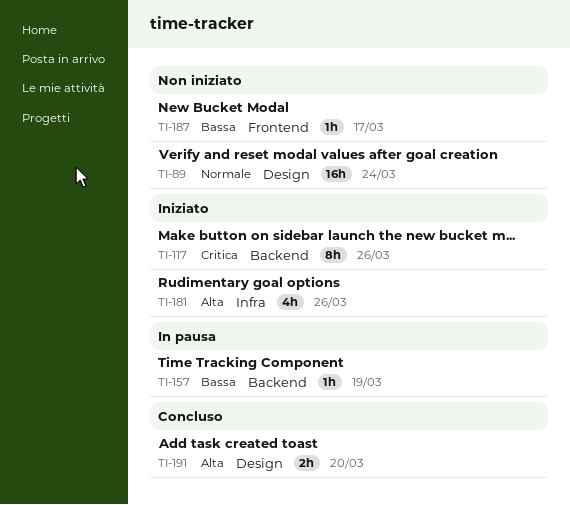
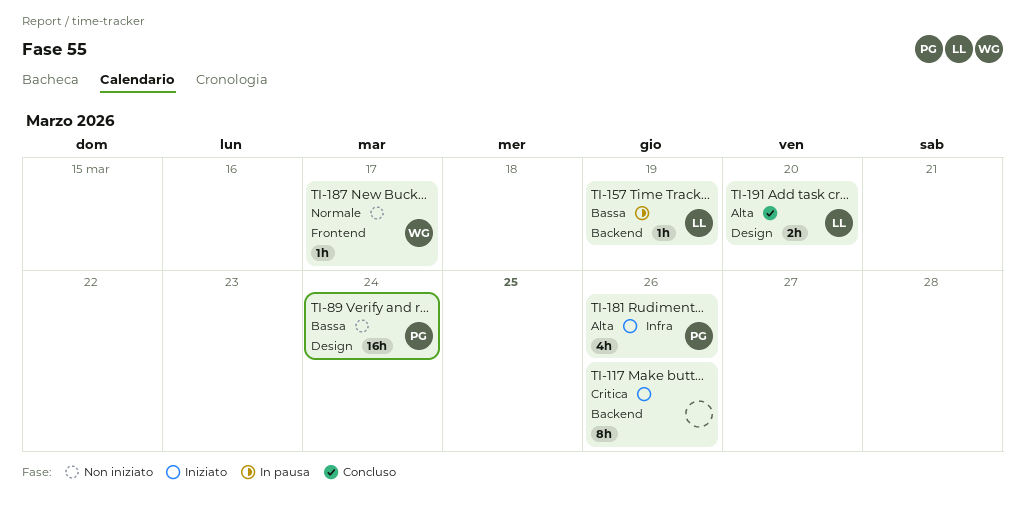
TI-89, priority: Normale -> Bassa
TI-187, priority: Bassa -> Normale

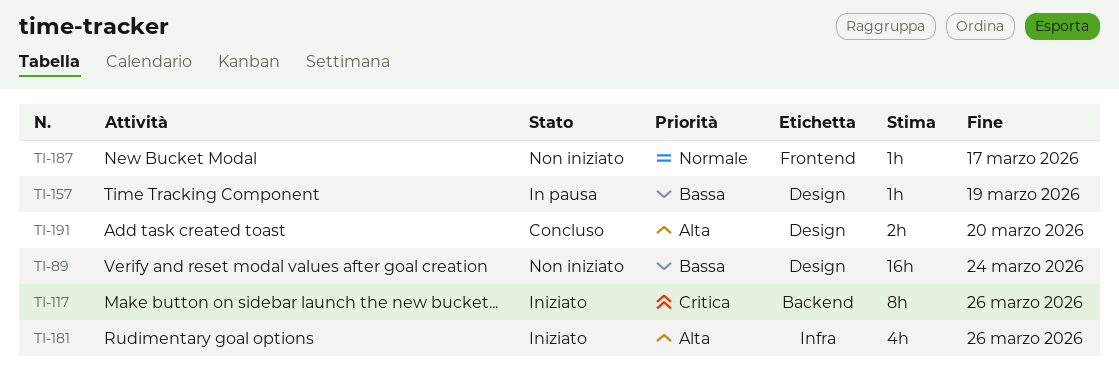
TI-157, label: Backend -> Design

